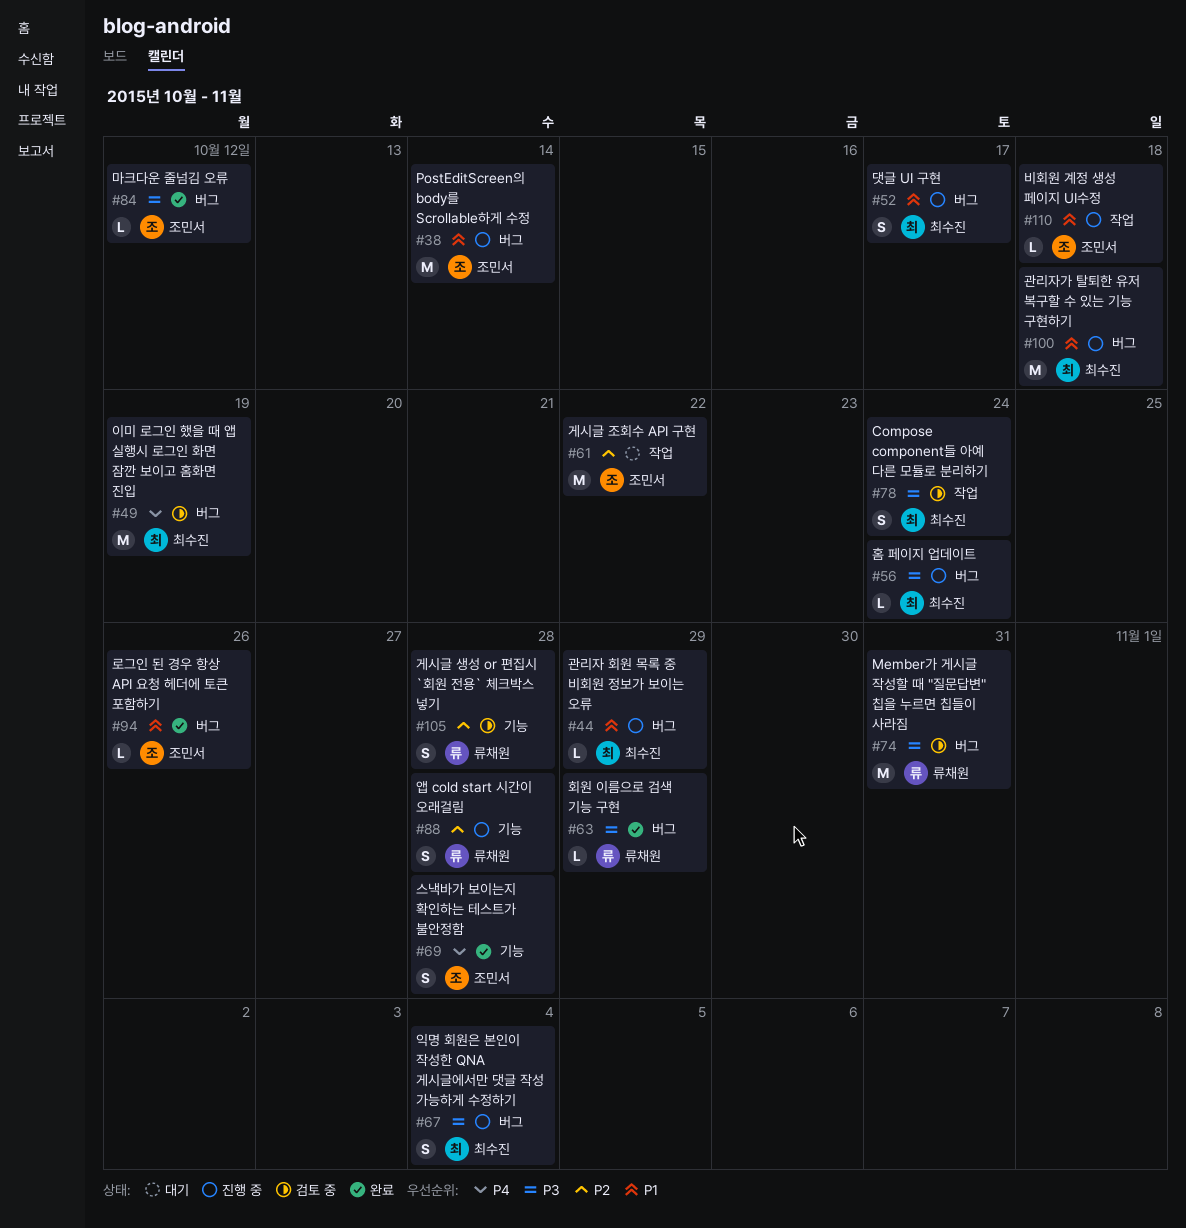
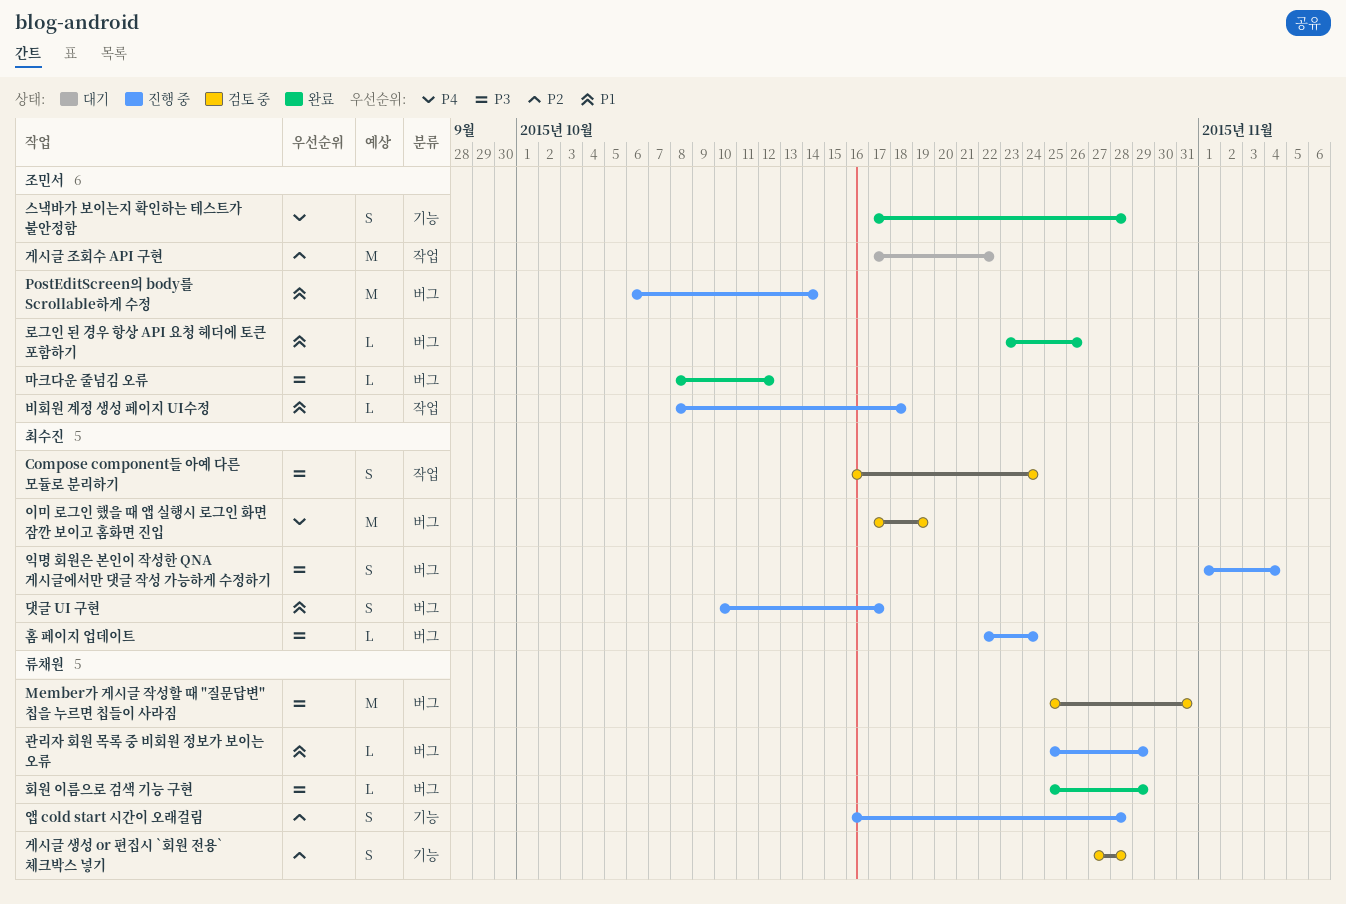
관리자 회원 목록 중 비회원 정보가 보이는 오류, owner: 최수진 -> 류채원
관리자가 탈퇴한 유저 복구할 수 있는 기능 구현하기: present -> none

